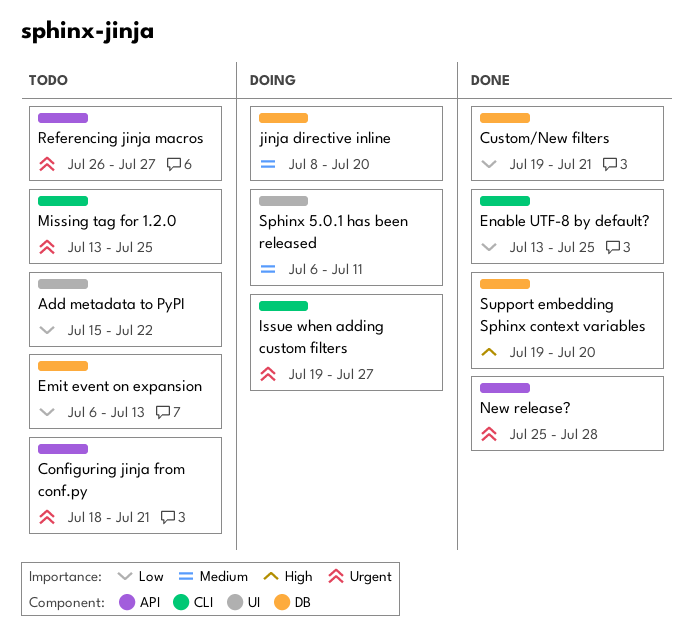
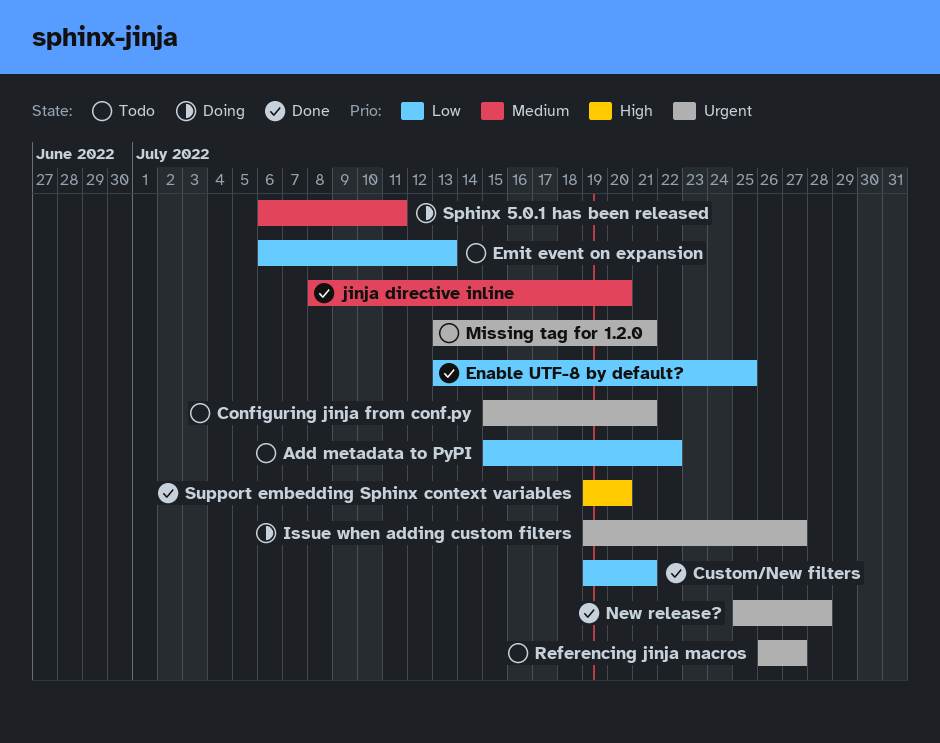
Configuring jinja from conf.py, start: Jul 18 -> Jul 15
jinja directive inline, status: Doing -> Done
Missing tag for 1.2.0, due: Jul 25 -> Jul 21

